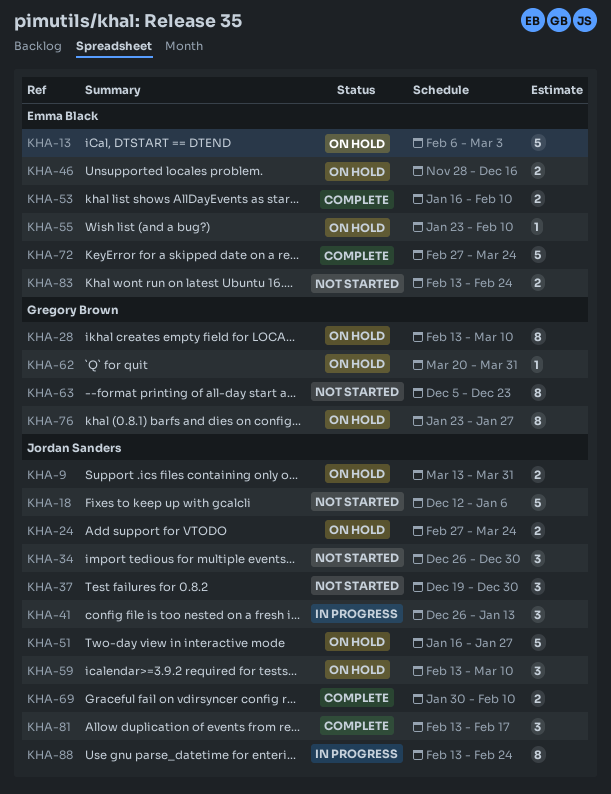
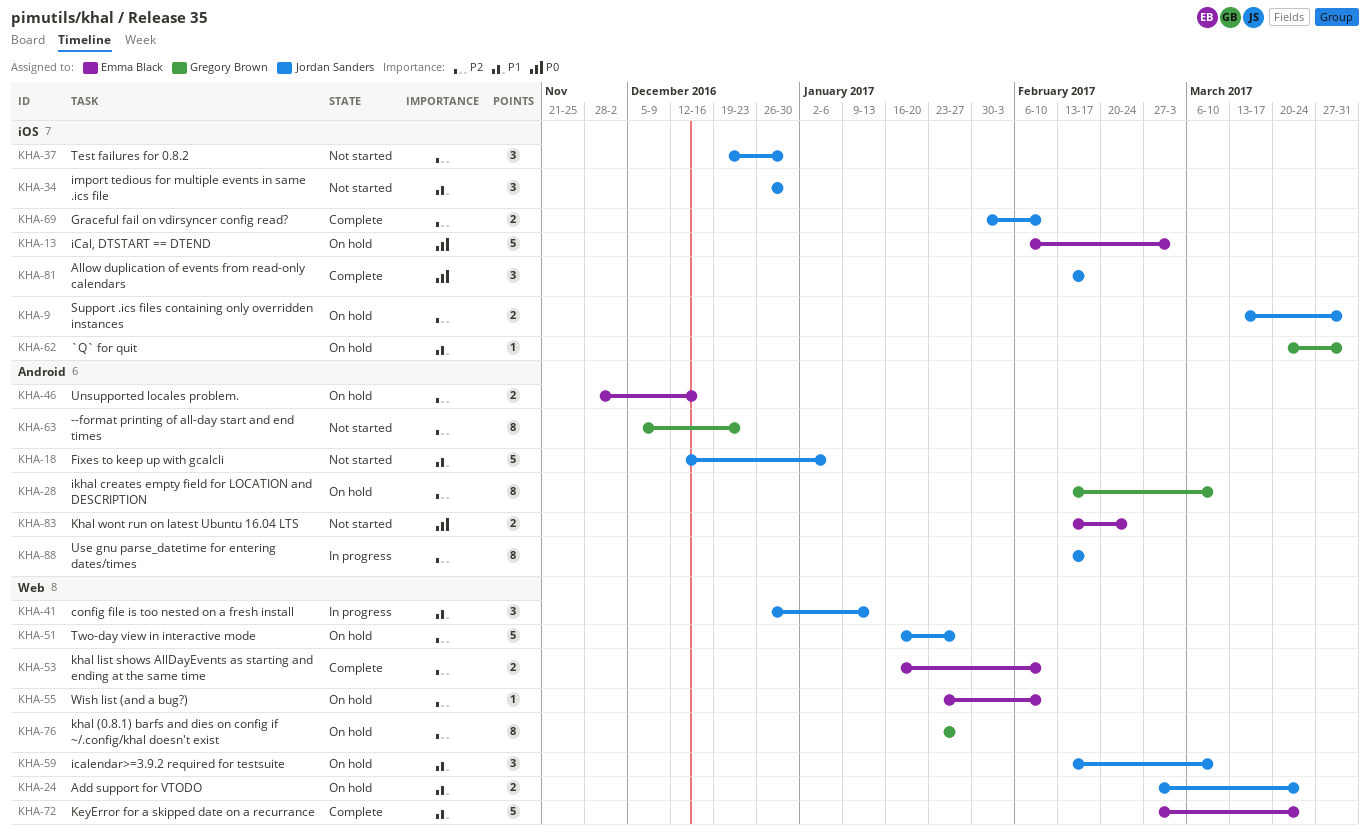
KHA-88, due: Feb 24 -> Feb 17

